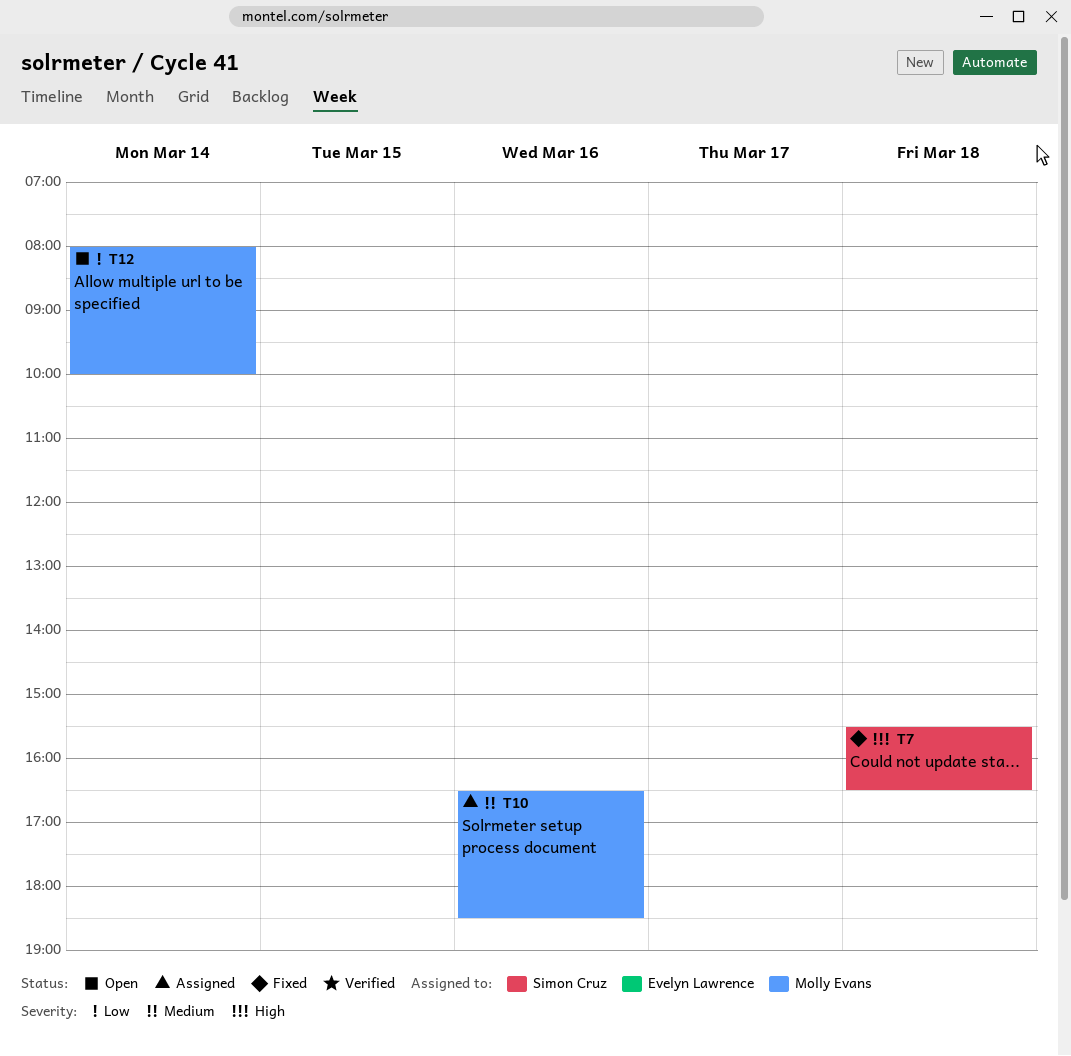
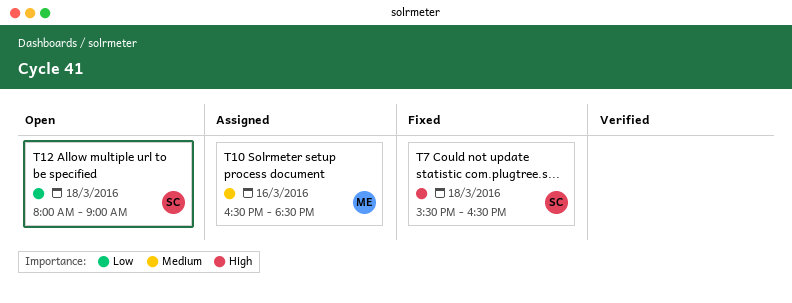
T12, owner: Molly Evans -> Simon Cruz
T12, day: Mar 14 -> Mar 18
T12, ends: 10:00 -> 09:00

